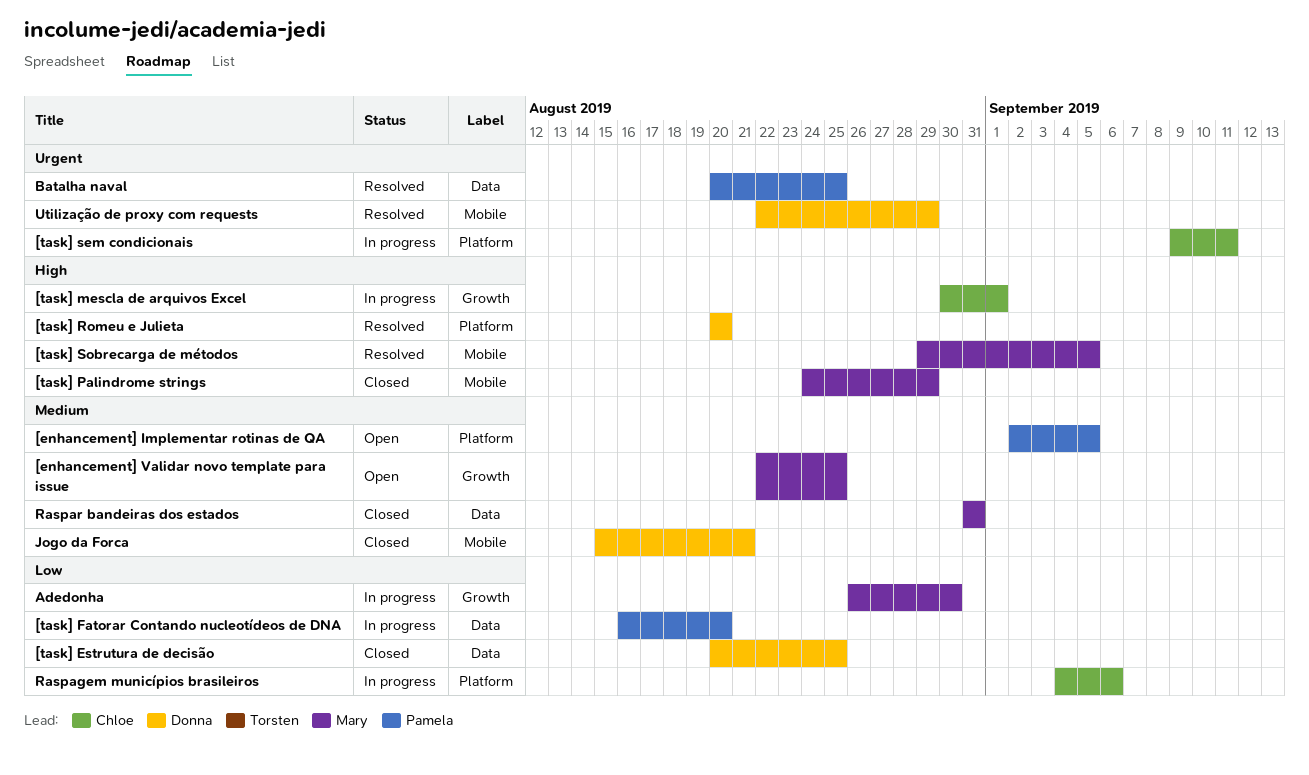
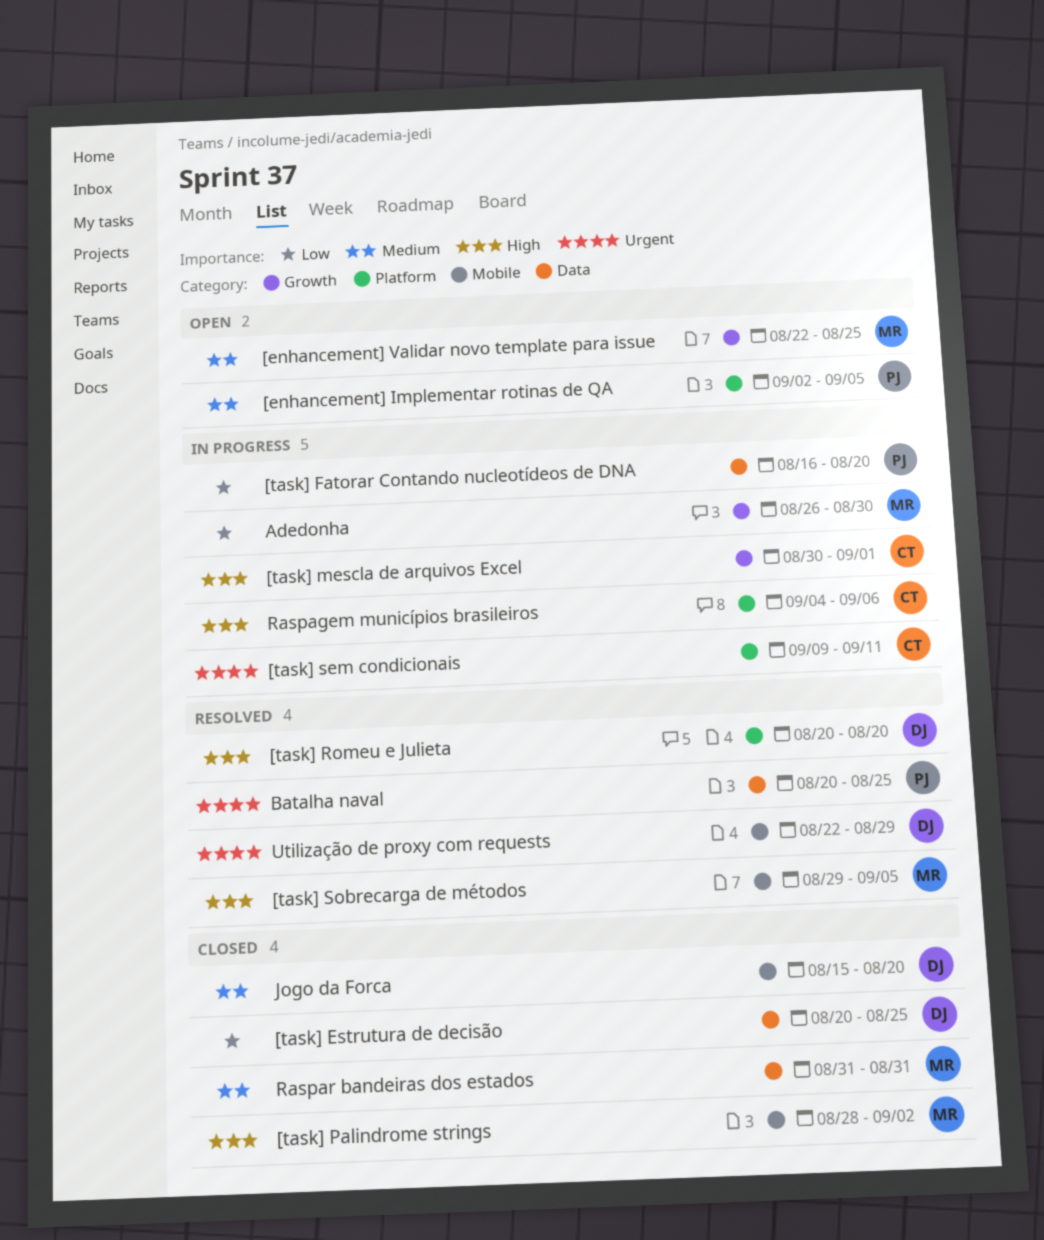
[task] Palindrome strings, start: Aug 24 -> Aug 28
[task] Palindrome strings, due: Aug 29 -> Sep 2
Jogo da Forca, due: Aug 21 -> Aug 20
Raspagem municípios brasileiros, priority: Low -> High

